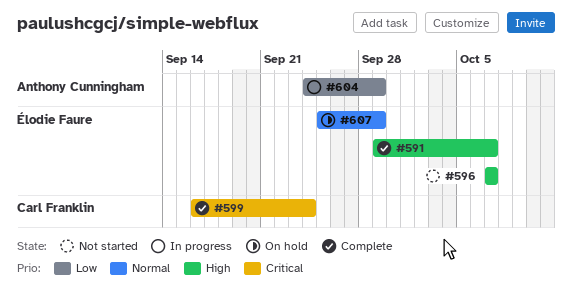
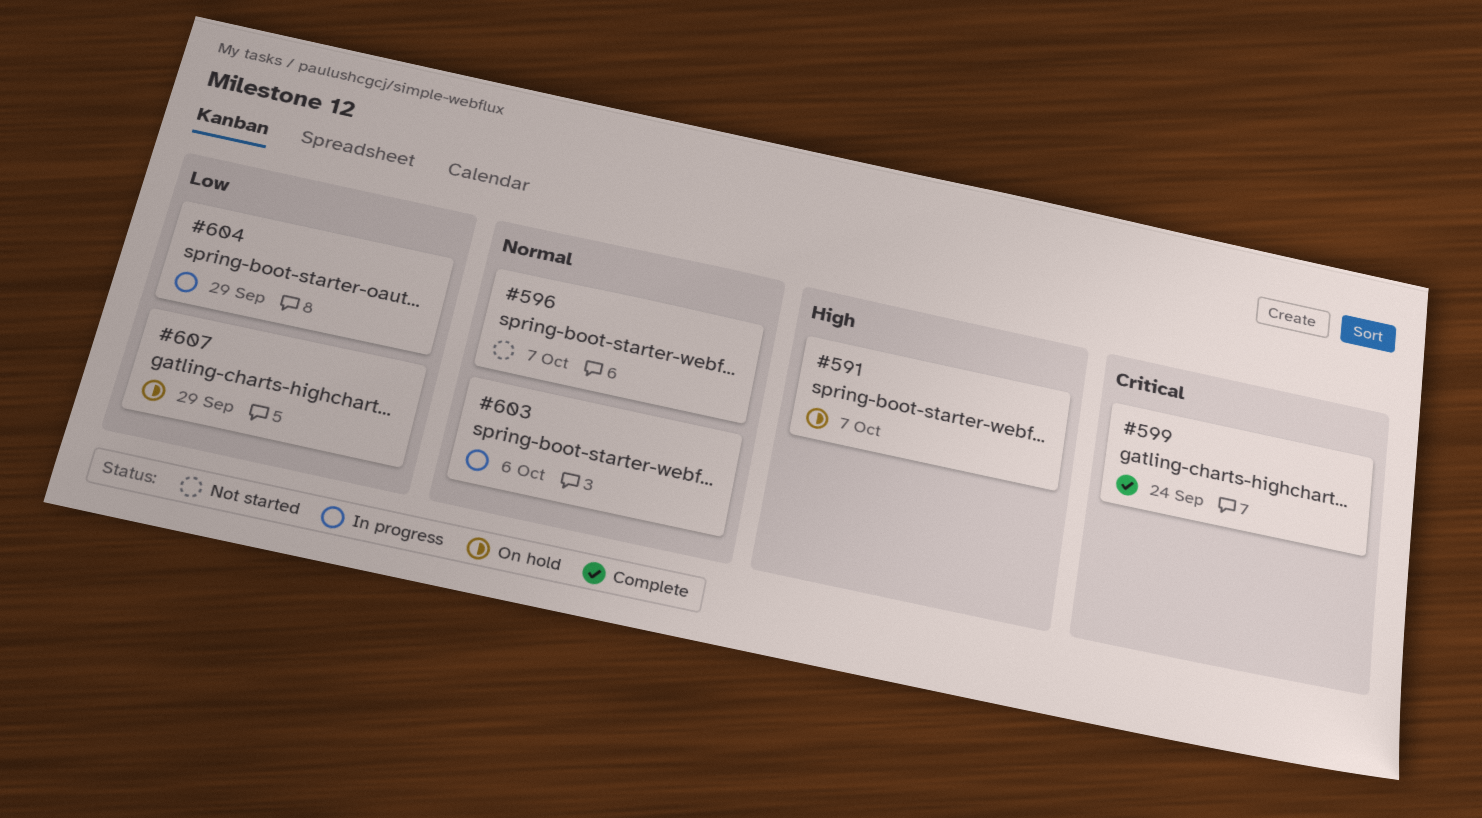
#591, status: Complete -> On hold
#596, priority: High -> Normal
#603: none -> present
#607, priority: Normal -> Low

